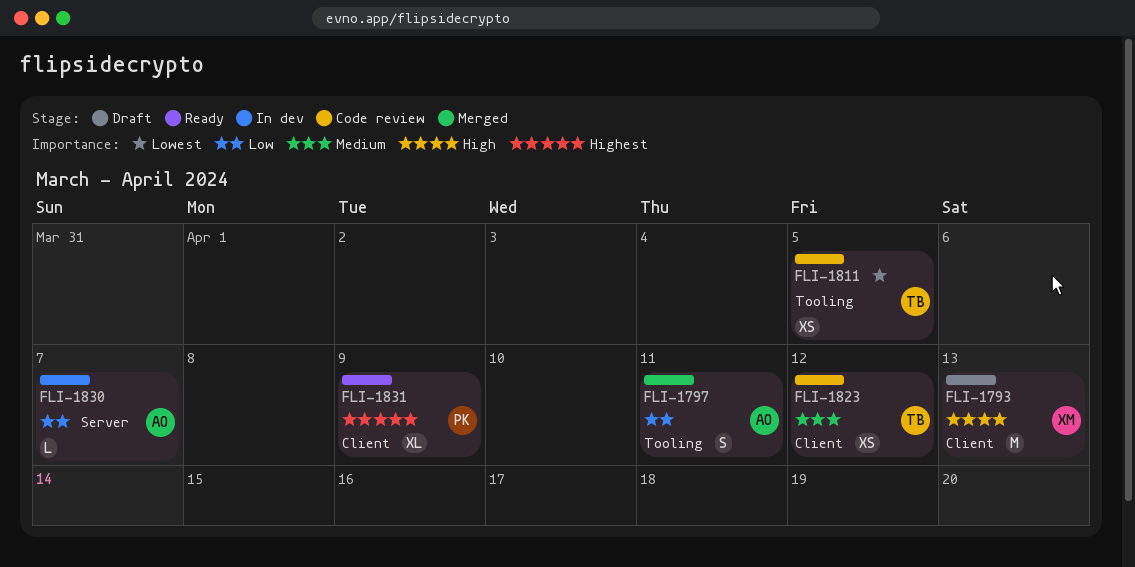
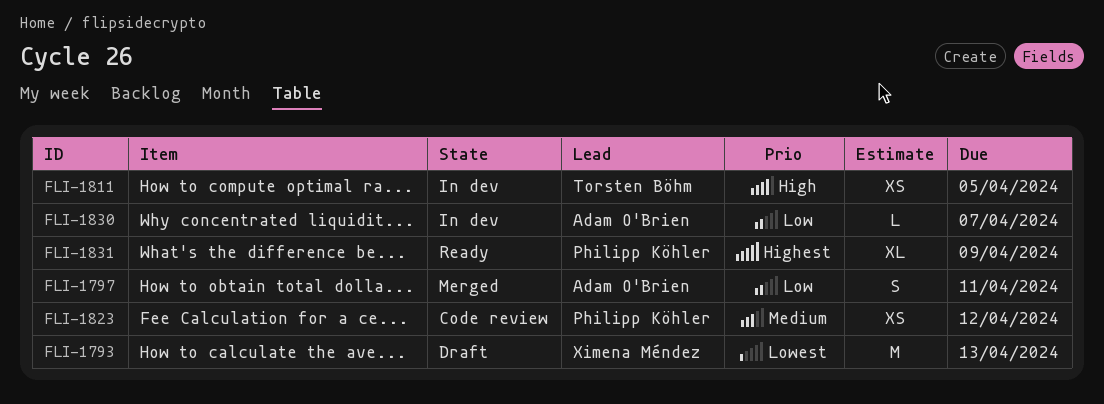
FLI-1793, priority: High -> Lowest
FLI-1811, status: Code review -> In dev
FLI-1811, priority: Lowest -> High
FLI-1823, owner: Torsten Böhm -> Philipp Köhler

